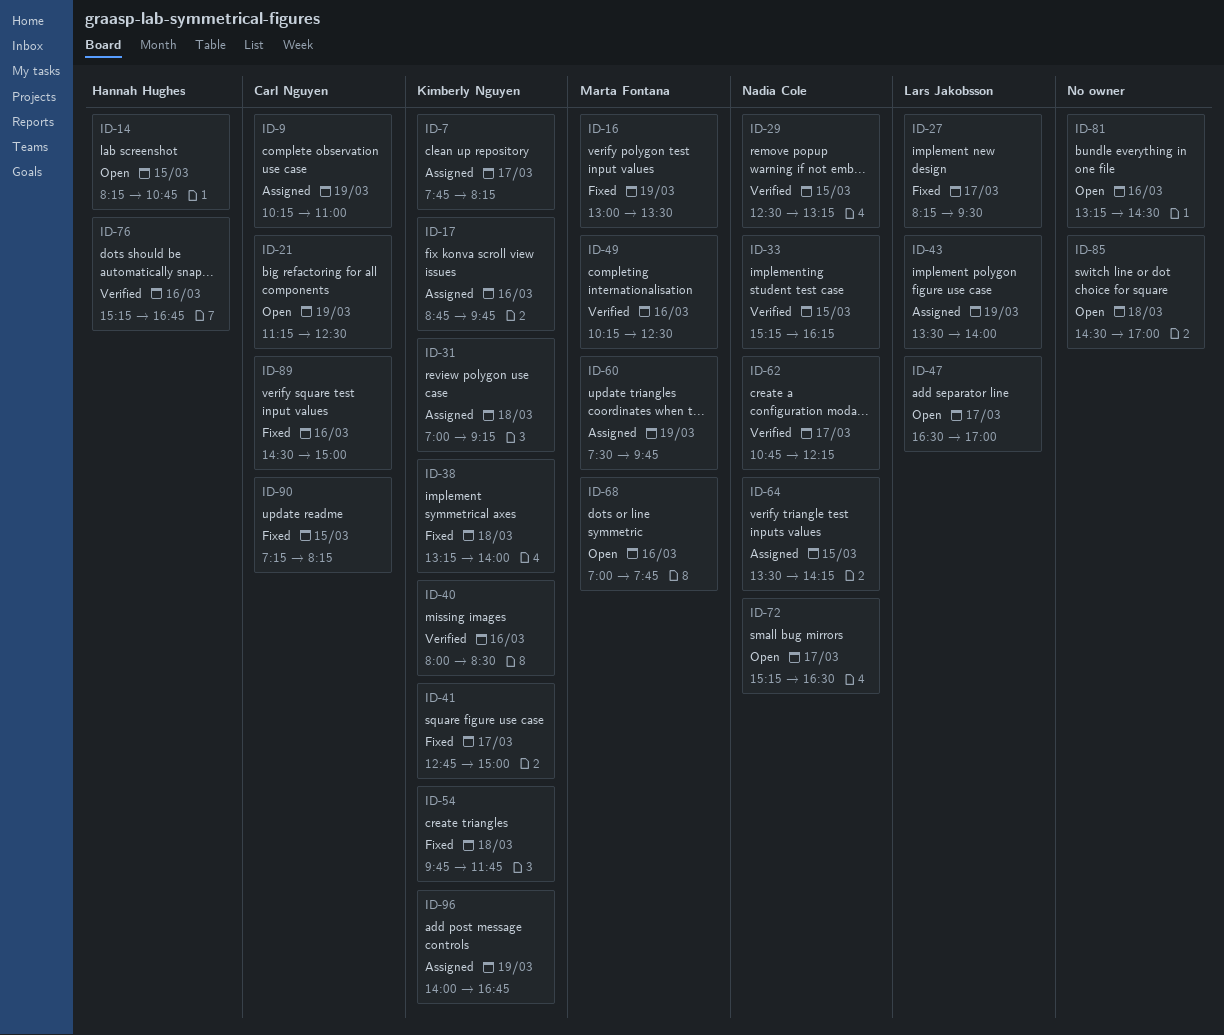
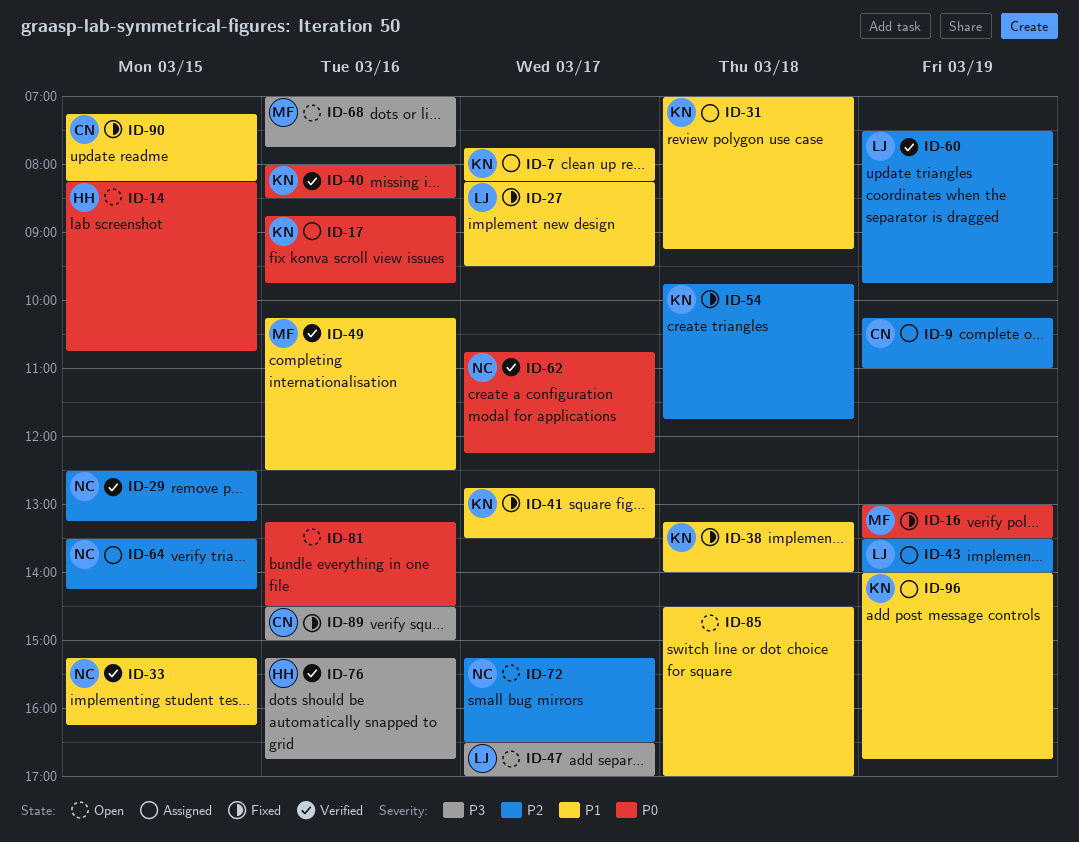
ID-21: present -> none
ID-41, ends: 15:00 -> 13:30
ID-60, status: Assigned -> Verified
ID-60, owner: Marta Fontana -> Lars Jakobsson

